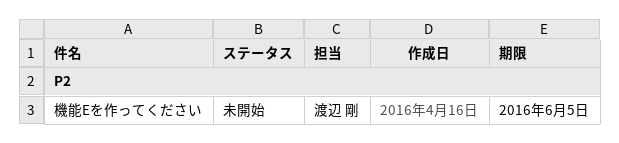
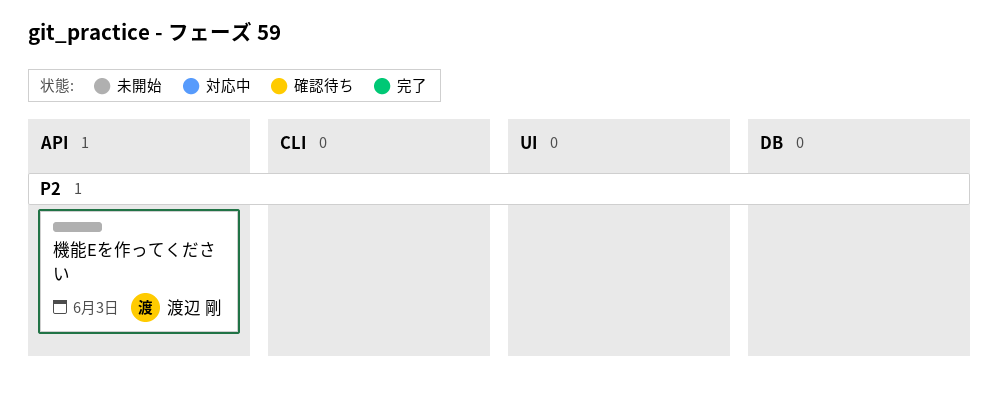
機能Eを作ってください, due: Jun 5 -> Jun 3

